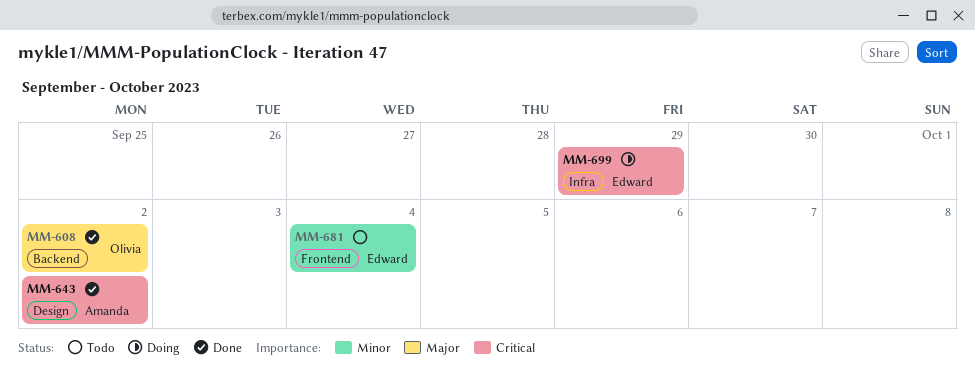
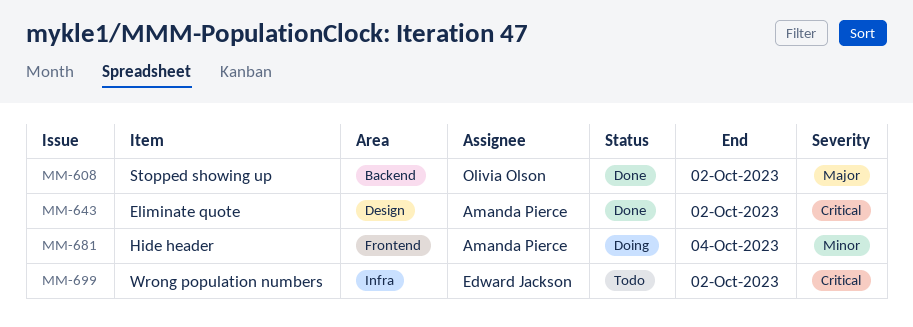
MM-681, status: Todo -> Doing
MM-681, owner: Edward Jackson -> Amanda Pierce
MM-699, status: Doing -> Todo
MM-699, due: Sep 29 -> Oct 2

